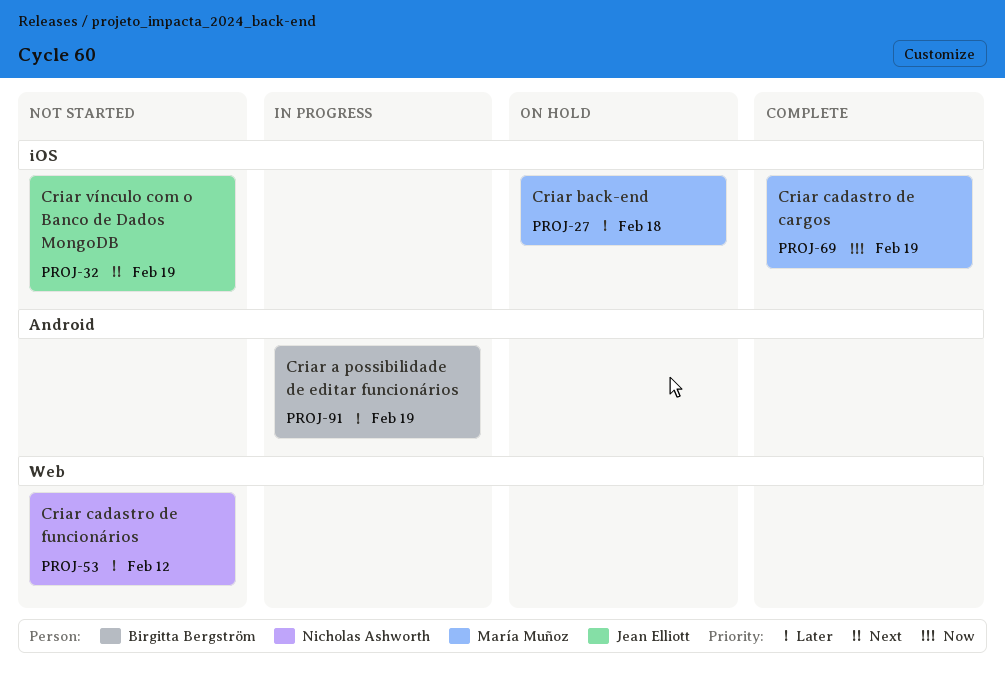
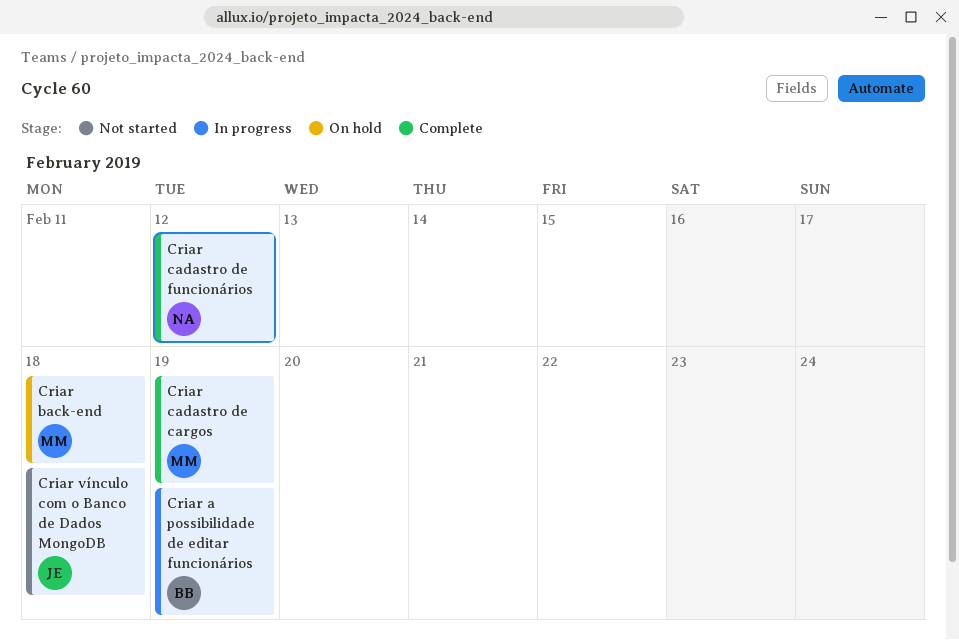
Criar cadastro de funcionários, status: Not started -> Complete
Criar vínculo com o Banco de Dados MongoDB, due: Feb 19 -> Feb 18

